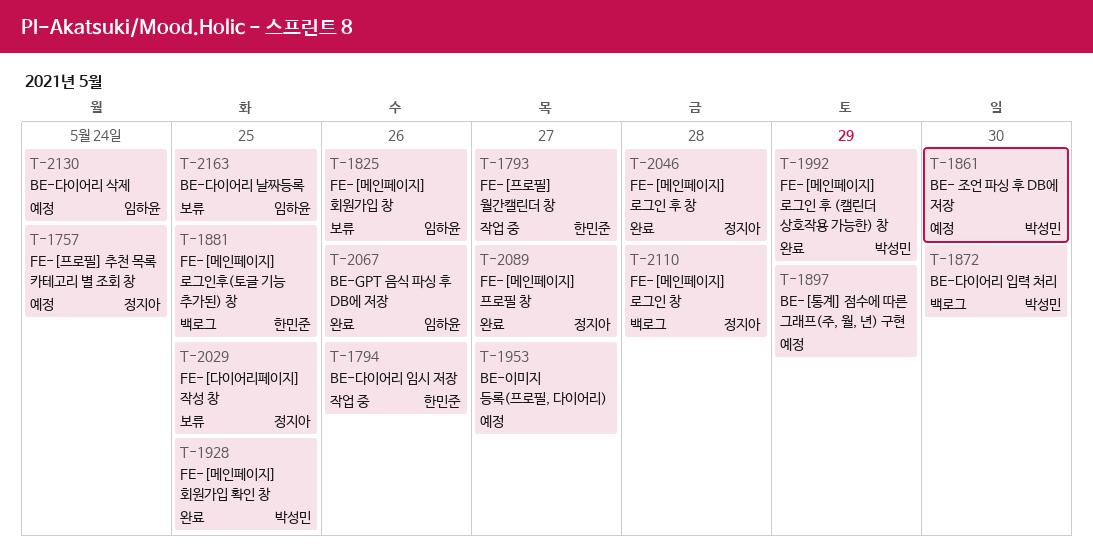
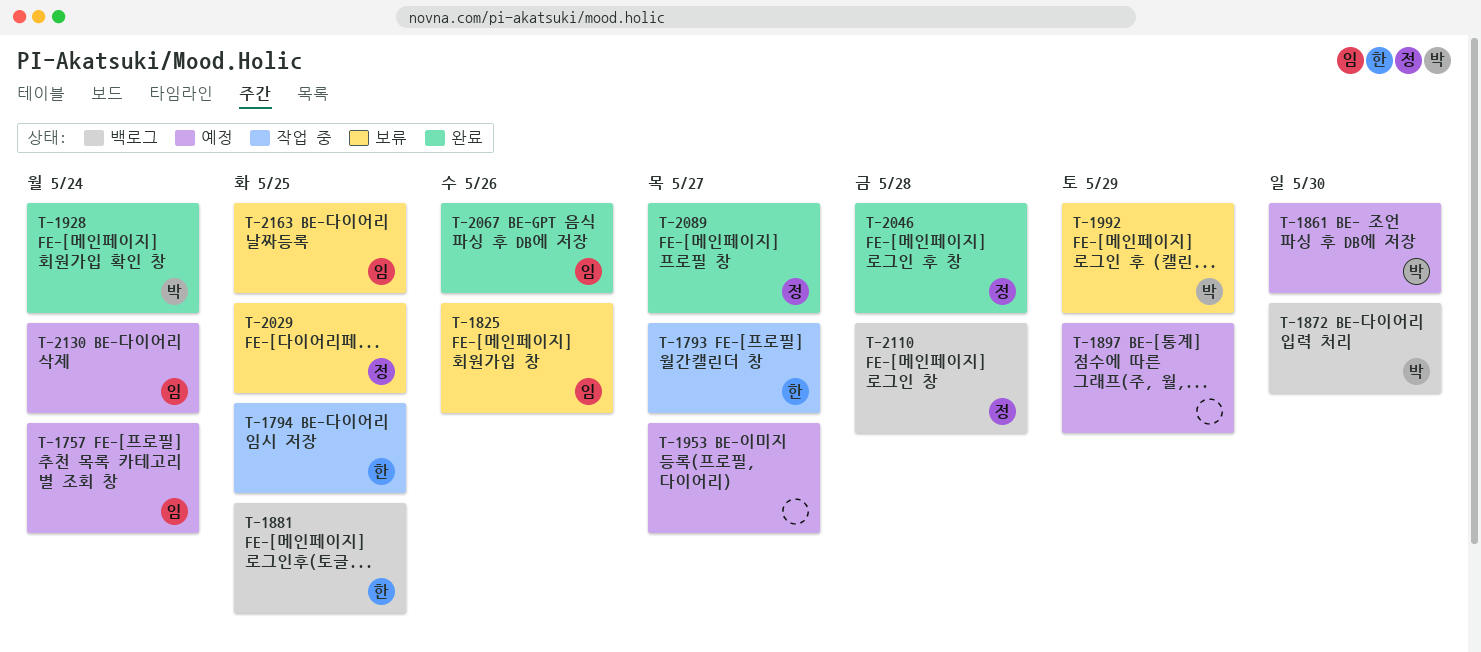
T-1757, owner: 정지아 -> 임하윤
T-1794, due: May 26 -> May 25
T-1928, due: May 25 -> May 24
T-1992, status: 완료 -> 보류

